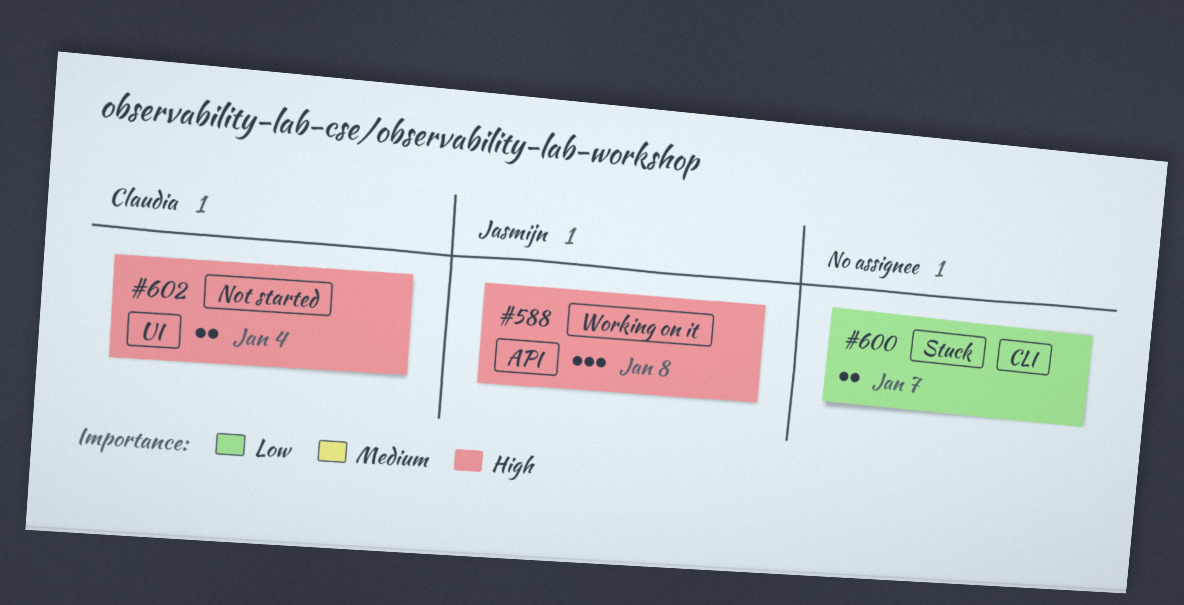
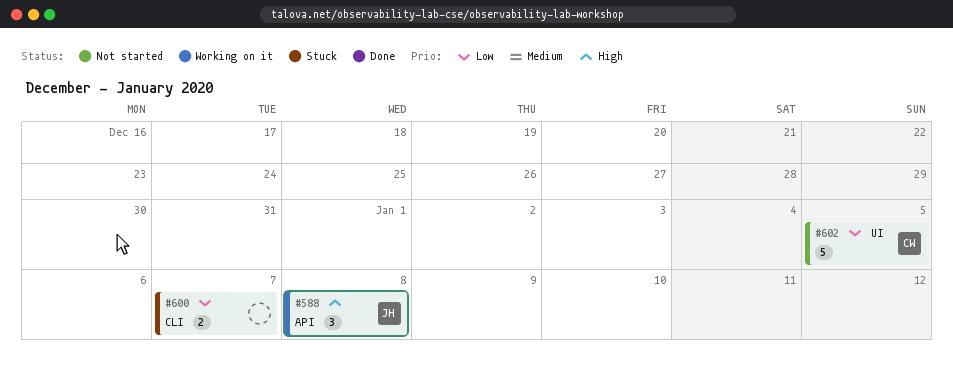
#602, priority: High -> Low
#602, estimate: 2 -> 5
#602, due: Jan 4 -> Jan 5

